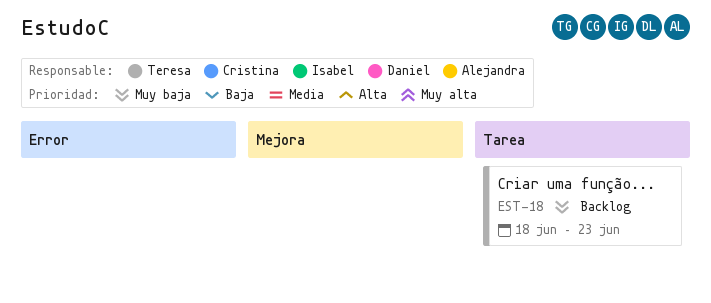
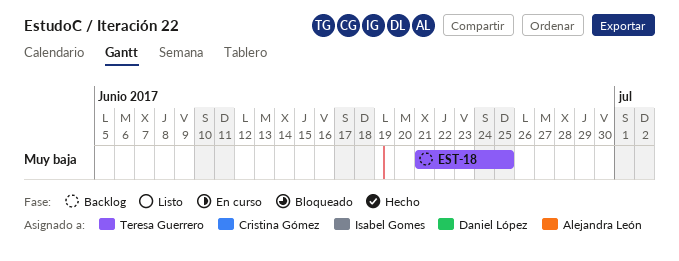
EST-18, start: Jun 18 -> Jun 21
EST-18, due: Jun 23 -> Jun 25

